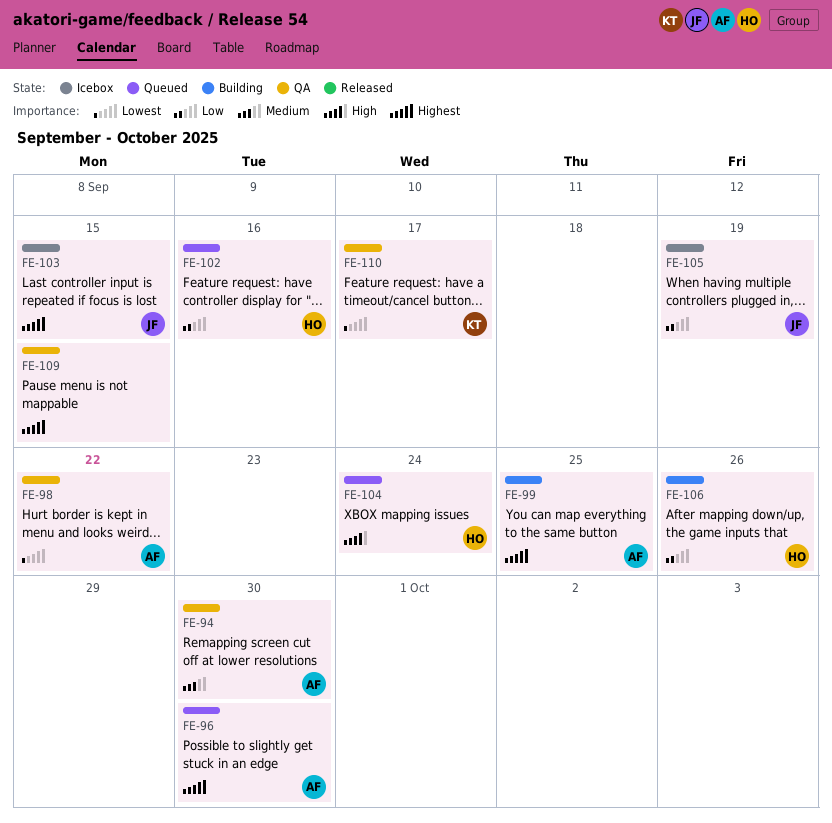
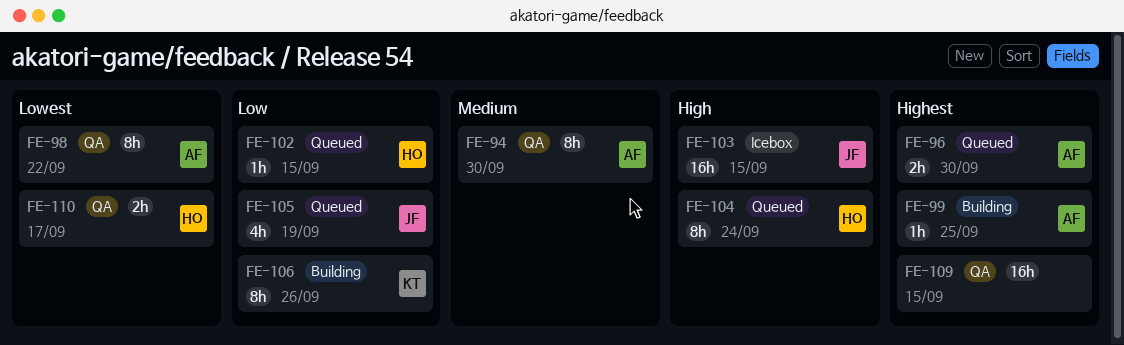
FE-102, due: Sep 16 -> Sep 15
FE-103, priority: Highest -> High
FE-105, status: Icebox -> Queued
FE-106, owner: HO -> KT
FE-110, owner: KT -> HO

